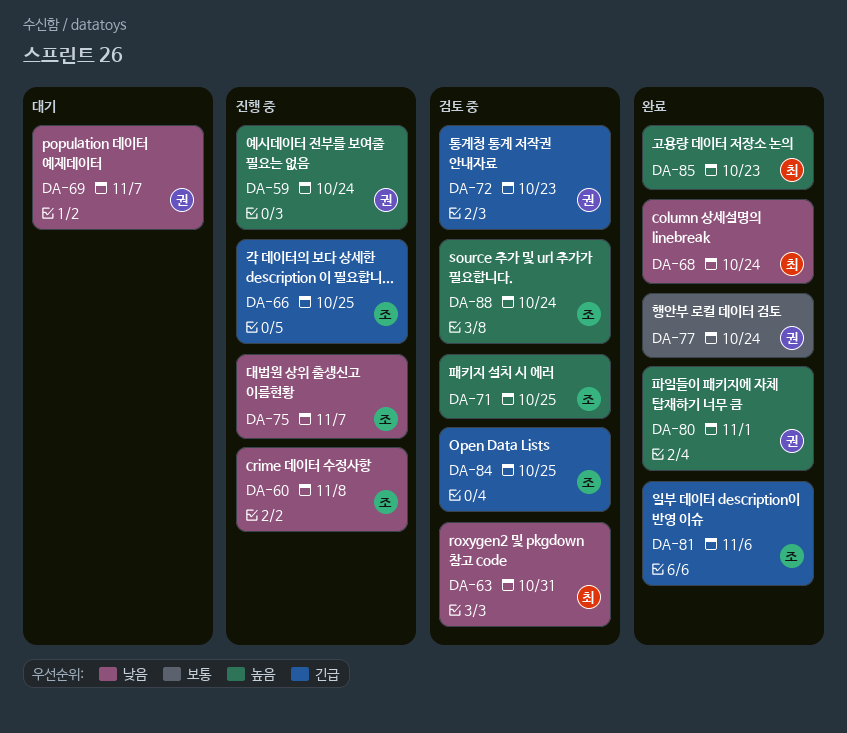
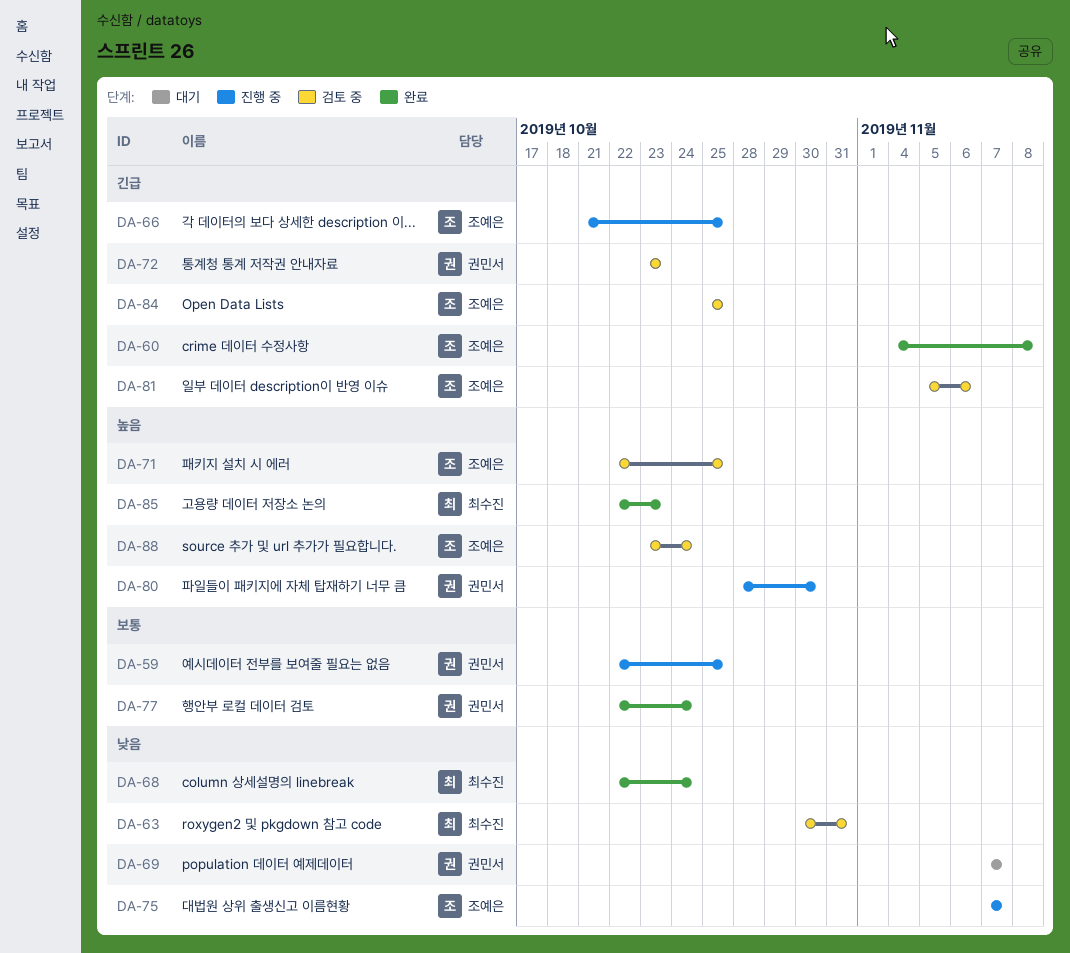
DA-59, priority: 높음 -> 보통
DA-59, due: Oct 24 -> Oct 25
DA-60, status: 진행 중 -> 완료
DA-60, priority: 낮음 -> 긴급
DA-80, status: 완료 -> 진행 중
DA-80, due: Nov 1 -> Oct 30
DA-81, status: 완료 -> 검토 중

